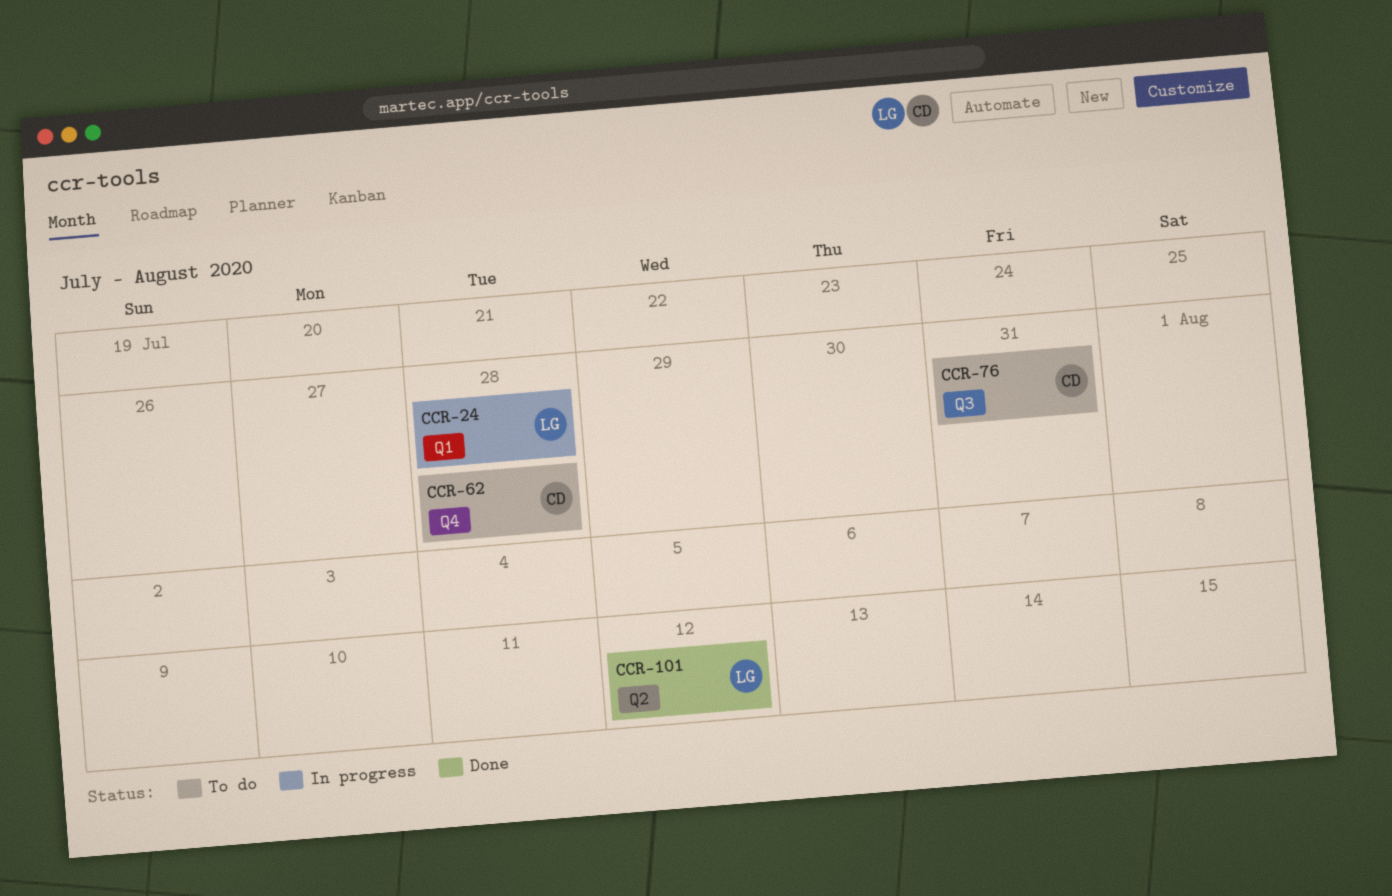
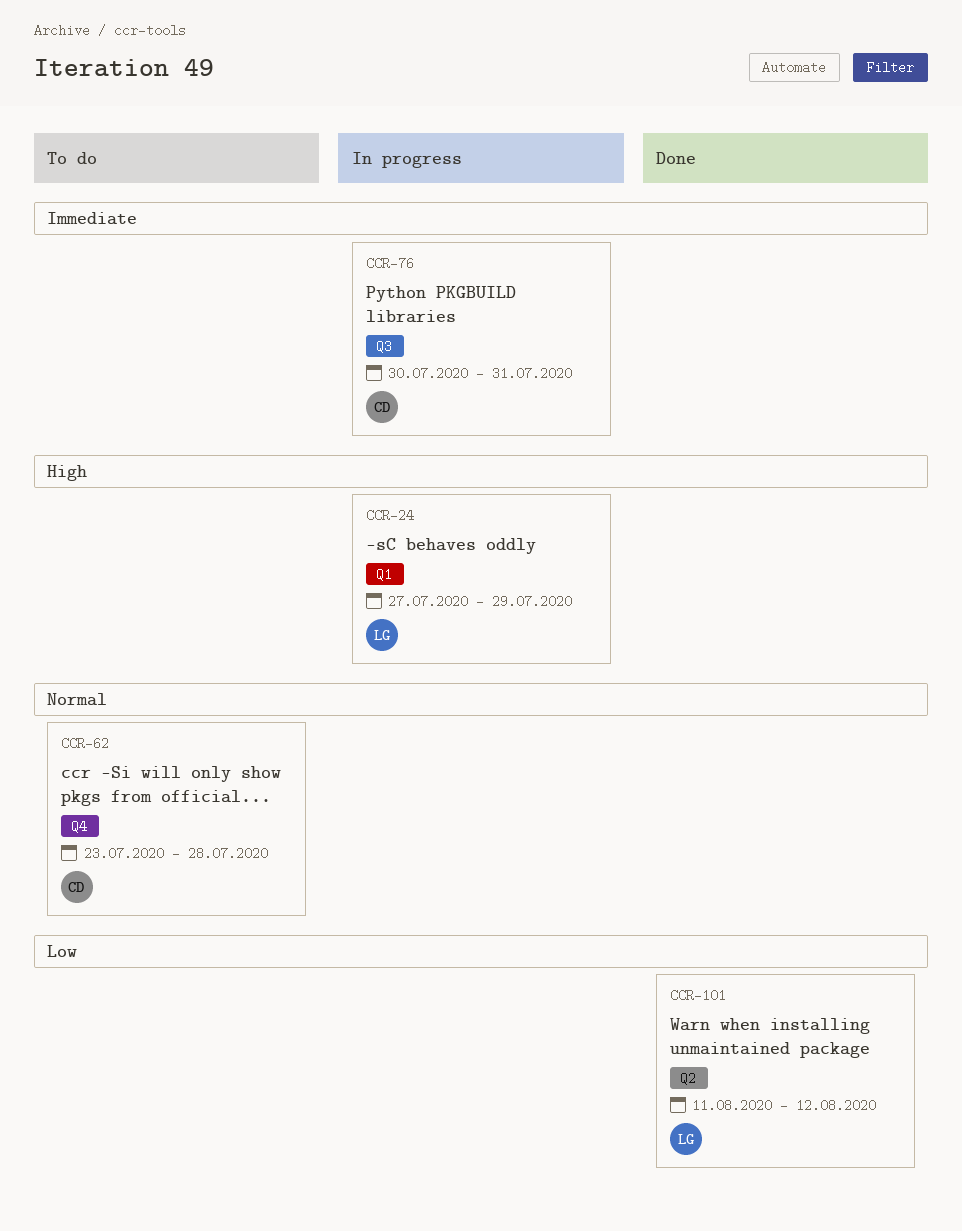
CCR-24, due: Jul 28 -> Jul 29
CCR-76, status: To do -> In progress

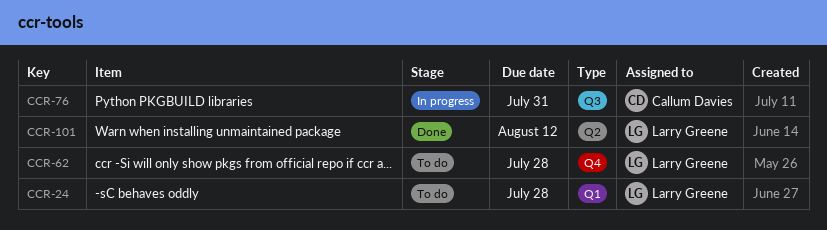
CCR-24, status: In progress -> To do
CCR-24, due: Jul 29 -> Jul 28
CCR-62, owner: Callum Davies -> Larry Greene

